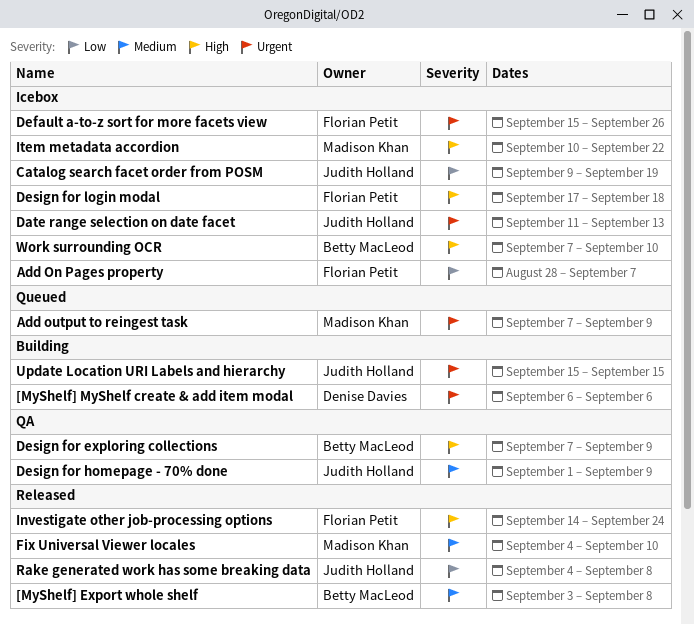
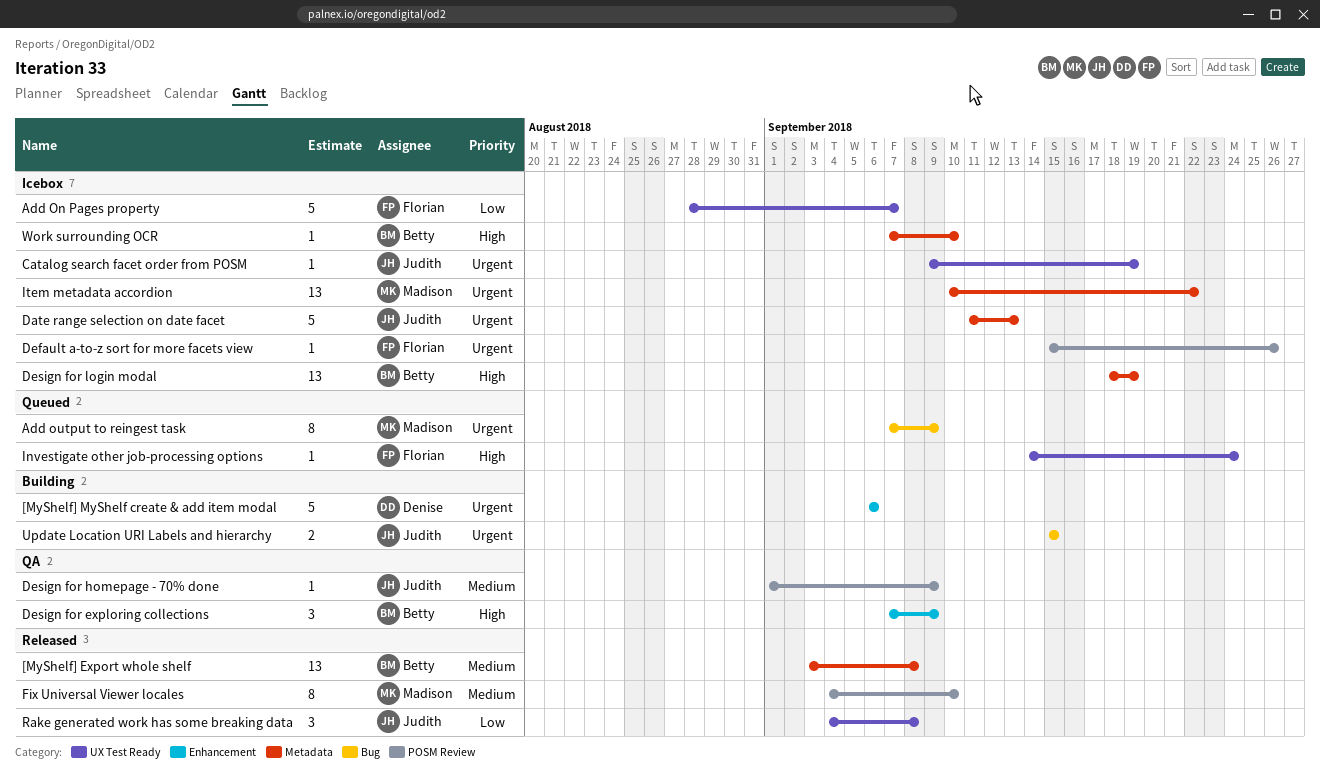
Catalog search facet order from POSM, priority: Low -> Urgent
Design for login modal, owner: Florian Petit -> Betty MacLeod
Design for login modal, start: Sep 17 -> Sep 18
Design for login modal, due: Sep 18 -> Sep 19
Investigate other job-processing options, status: Released -> Queued
Item metadata accordion, priority: High -> Urgent

